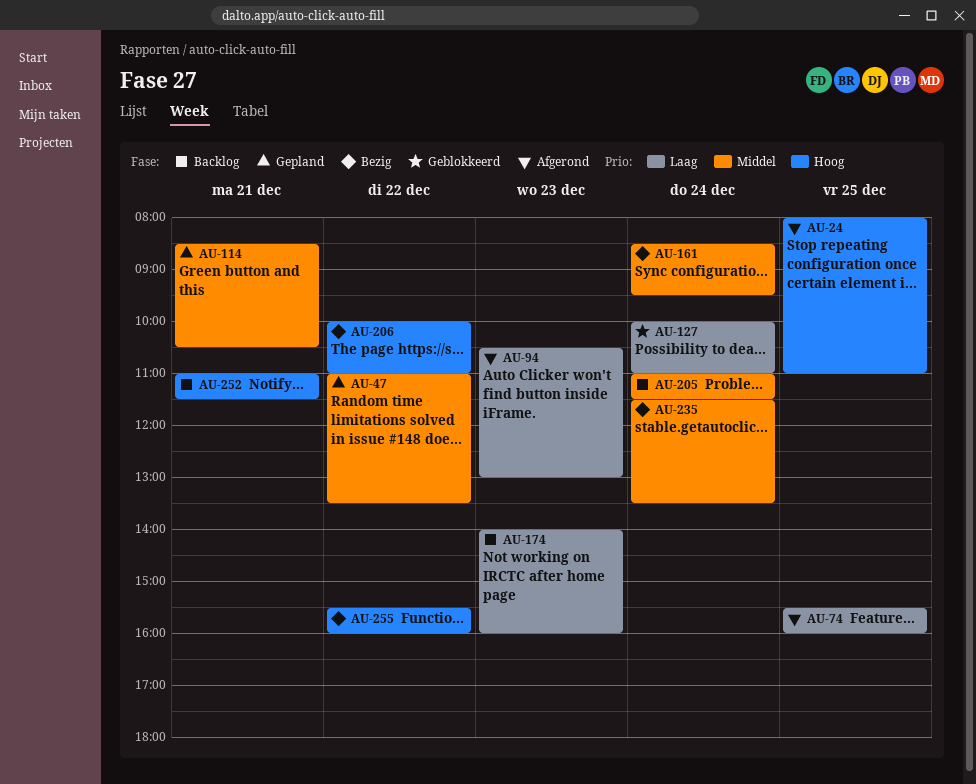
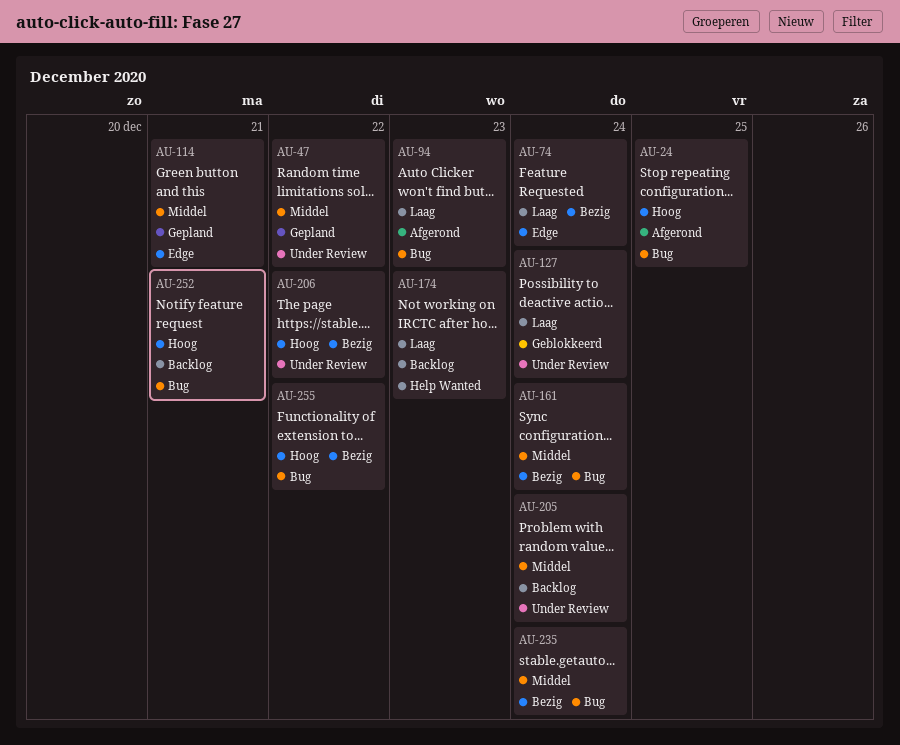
AU-74, status: Afgerond -> Bezig
AU-74, day: Dec 25 -> Dec 24

